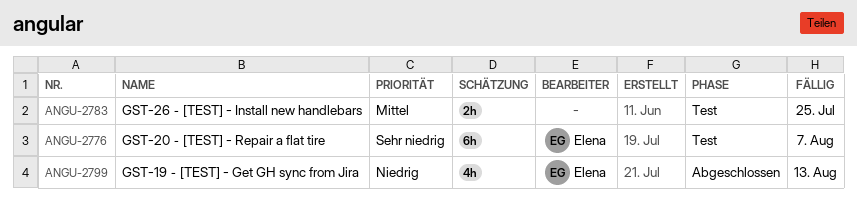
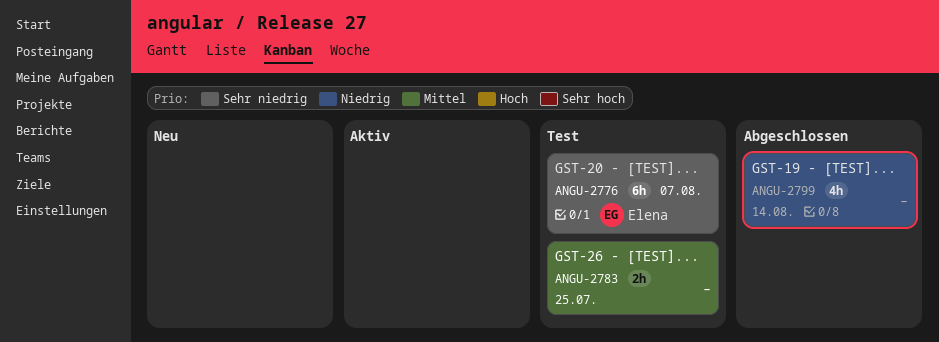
ANGU-2799, owner: Elena -> none
ANGU-2799, due: Aug 13 -> Aug 14

